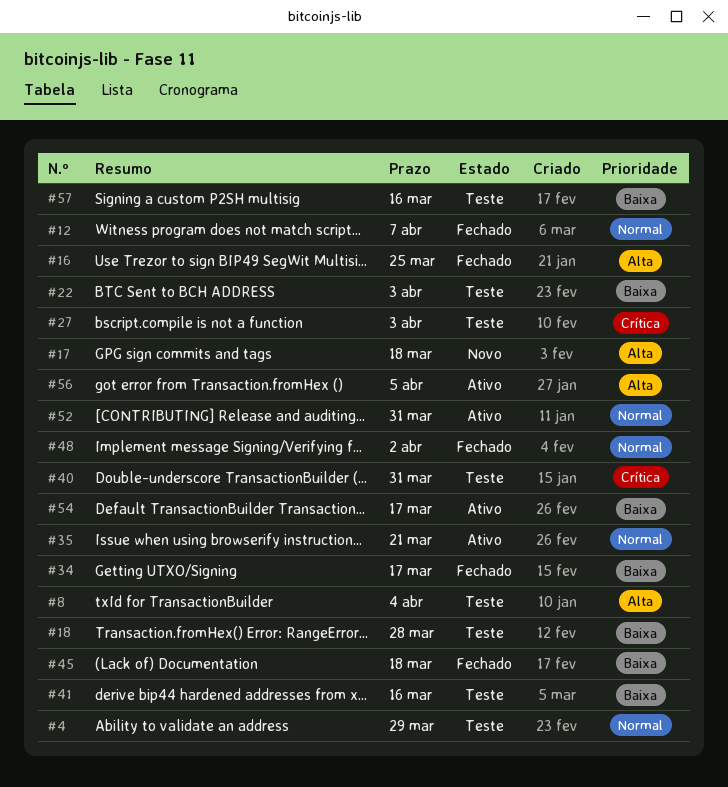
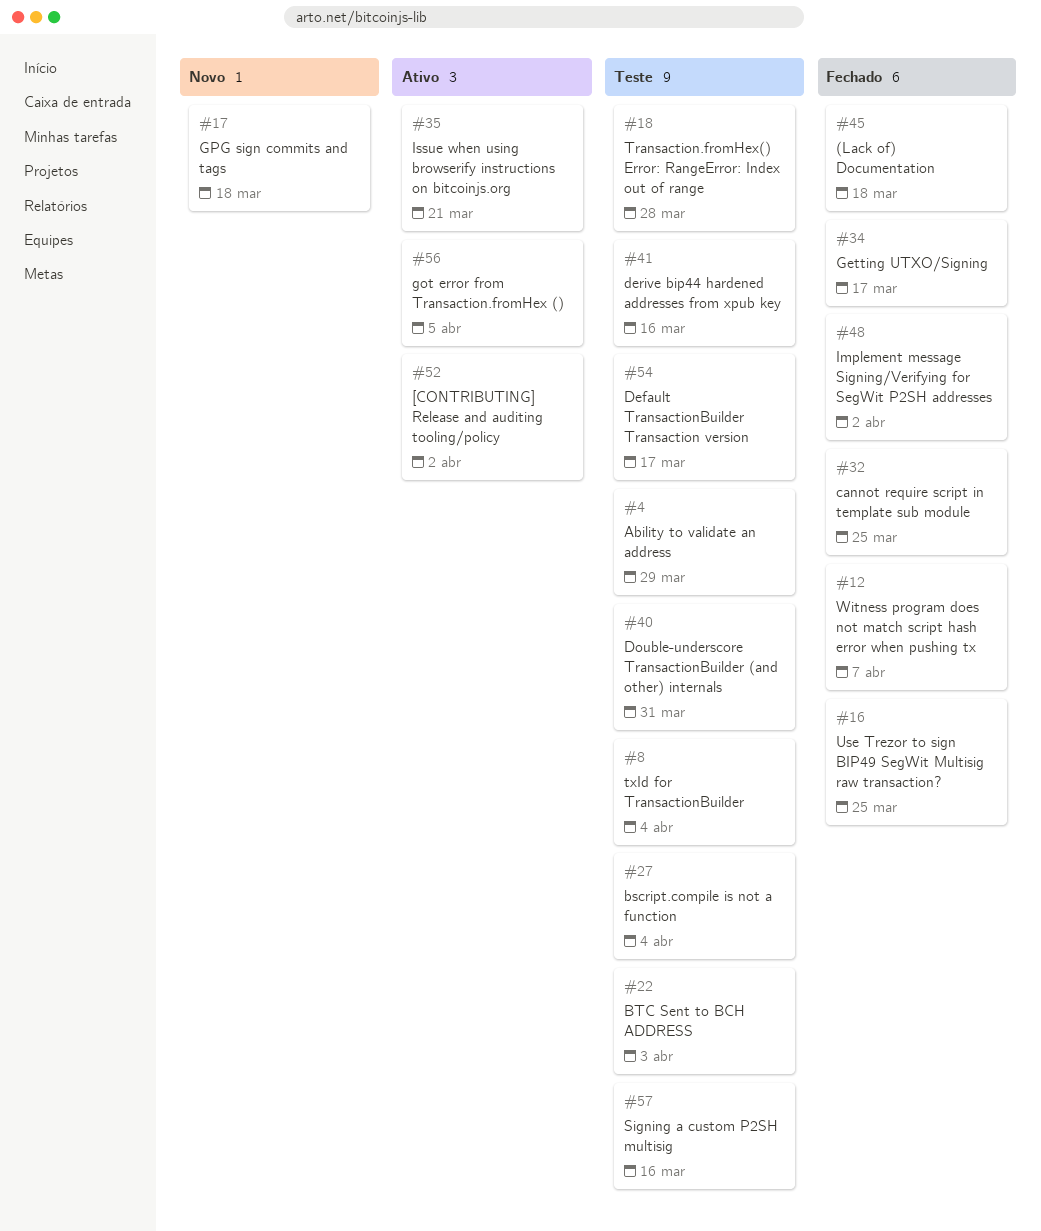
#27, due: Apr 3 -> Apr 4
#32: none -> present
#52, due: Mar 31 -> Apr 2
#54, status: Ativo -> Teste

